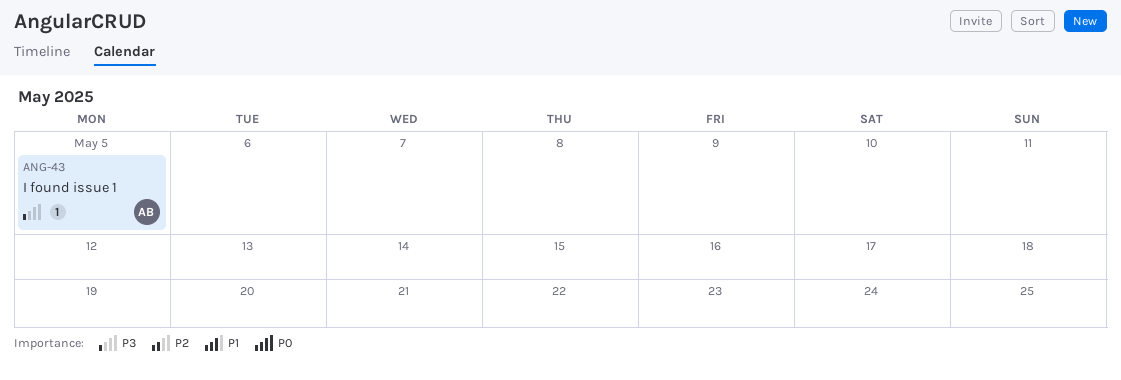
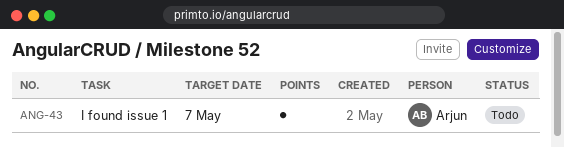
ANG-43, due: May 5 -> May 7

